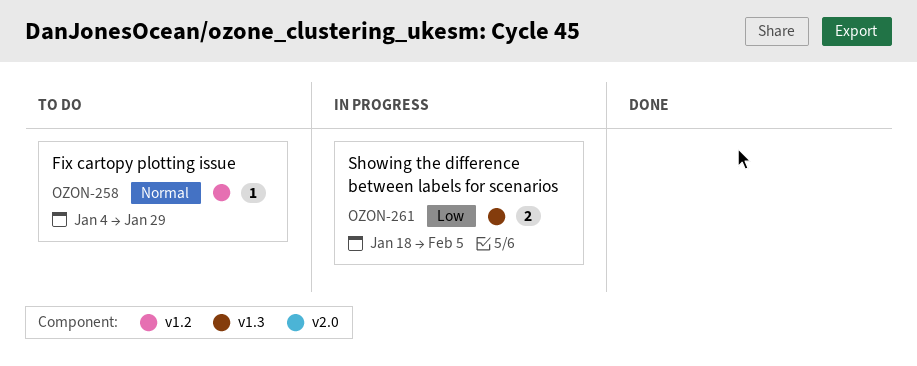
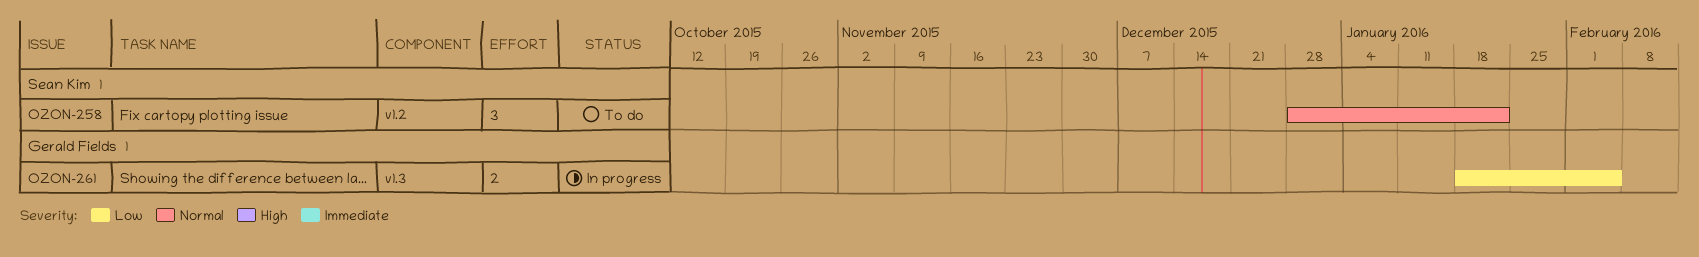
OZON-258, estimate: 1 -> 3
OZON-258, start: Jan 4 -> Dec 28
OZON-258, due: Jan 29 -> Jan 22

